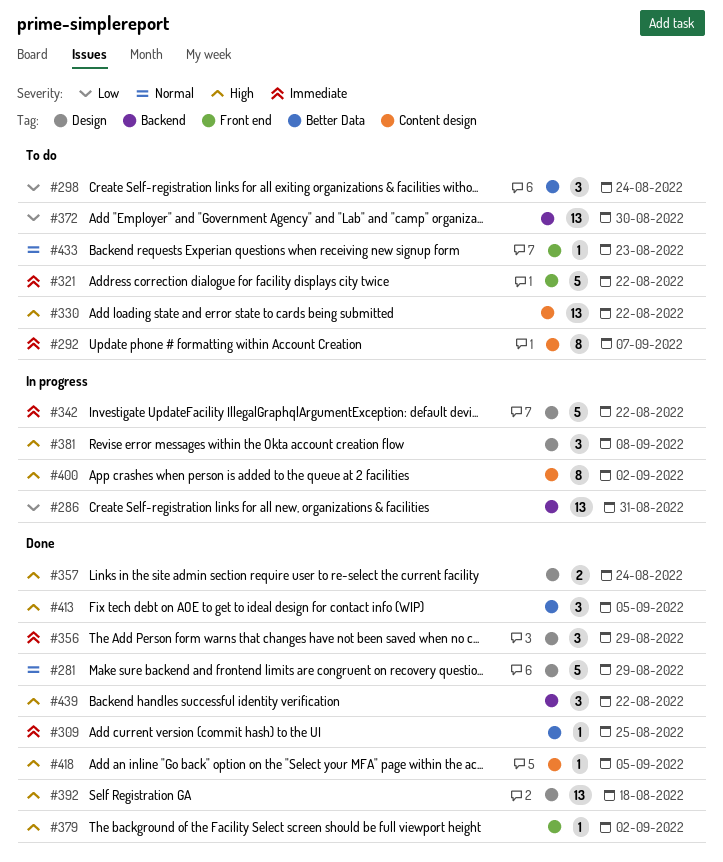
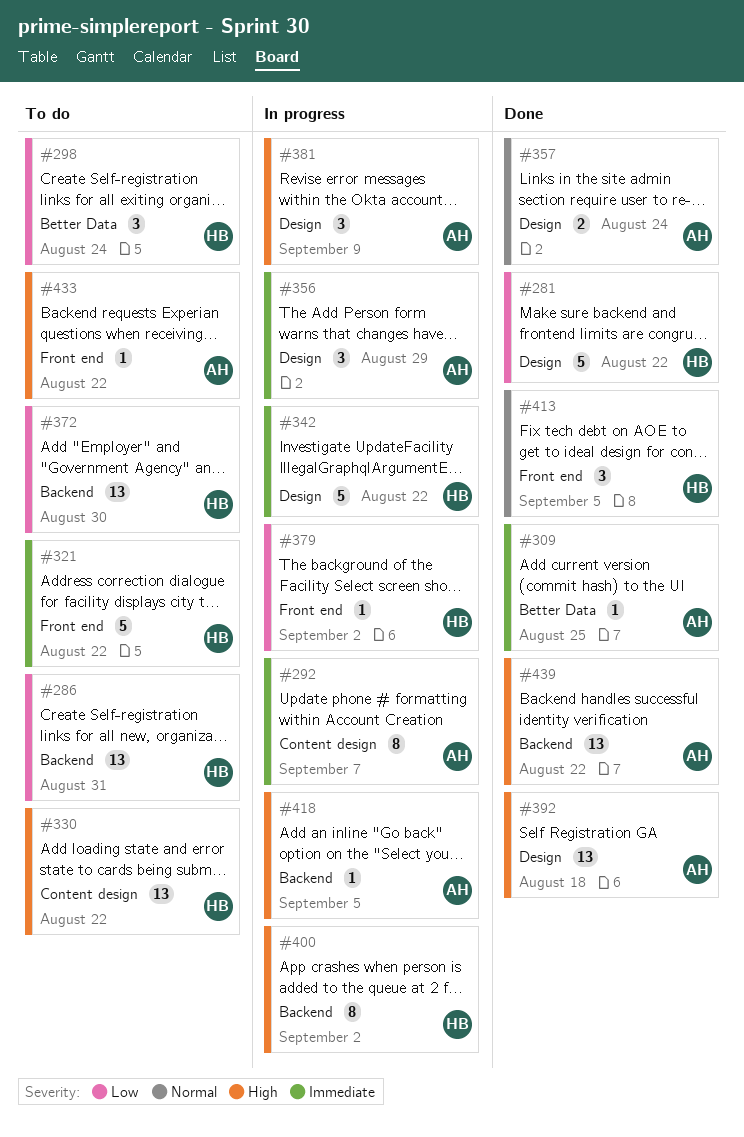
#281, priority: Normal -> Low
#281, due: Aug 29 -> Aug 22
#286, status: In progress -> To do
#292, status: To do -> In progress
#356, status: Done -> In progress
#357, priority: High -> Normal
#379, status: Done -> In progress
#379, priority: High -> Low
#381, due: Sep 8 -> Sep 9
#400, label: Content design -> Backend
#413, priority: High -> Normal
#413, label: Better Data -> Front end
#418, status: Done -> In progress
#418, label: Content design -> Backend
#433, priority: Normal -> High
#433, due: Aug 23 -> Aug 22
#439, estimate: 3 -> 13

